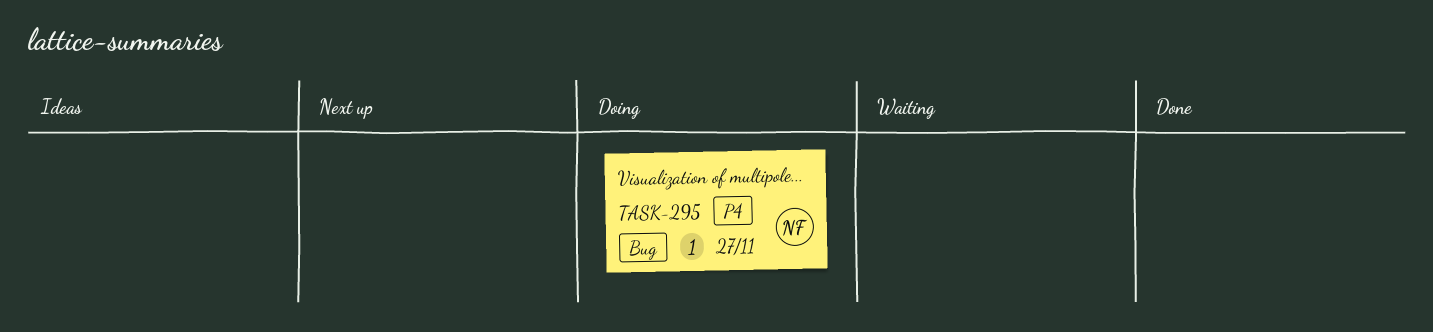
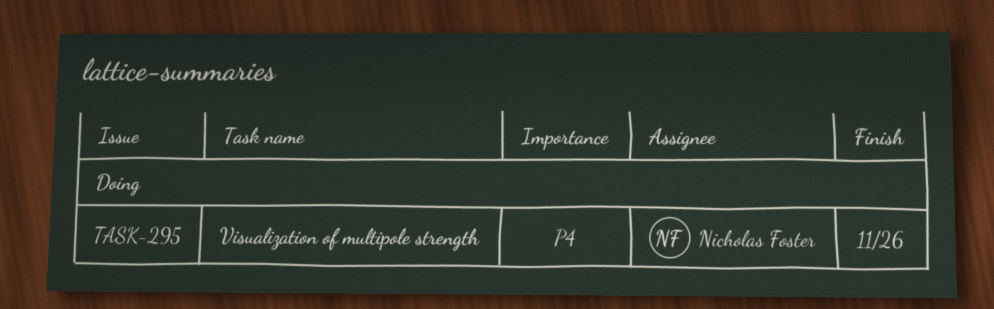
TASK-295, due: Nov 27 -> Nov 26

